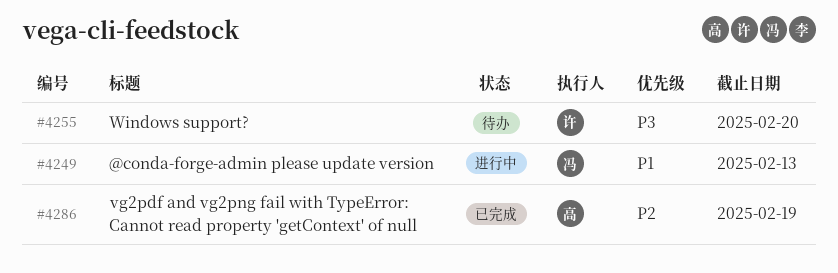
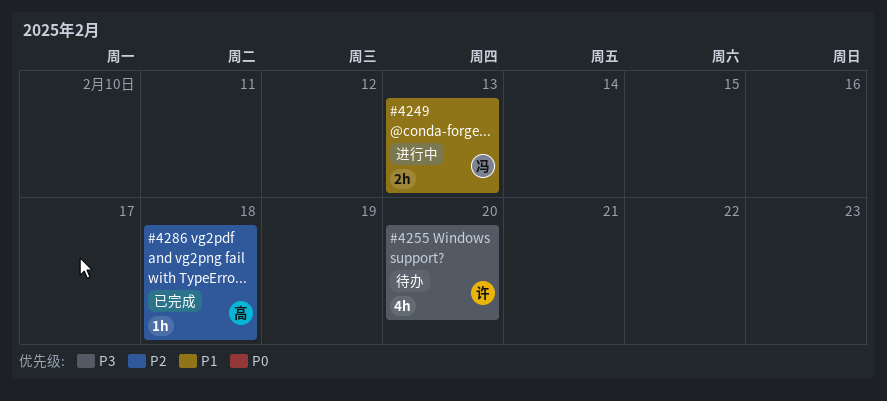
#4286, due: Feb 19 -> Feb 18

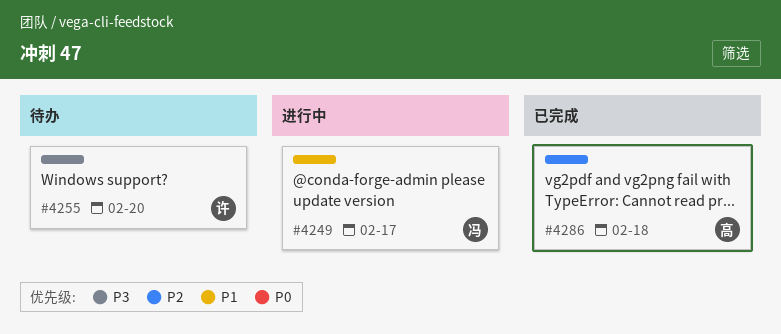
#4249, due: Feb 13 -> Feb 17

